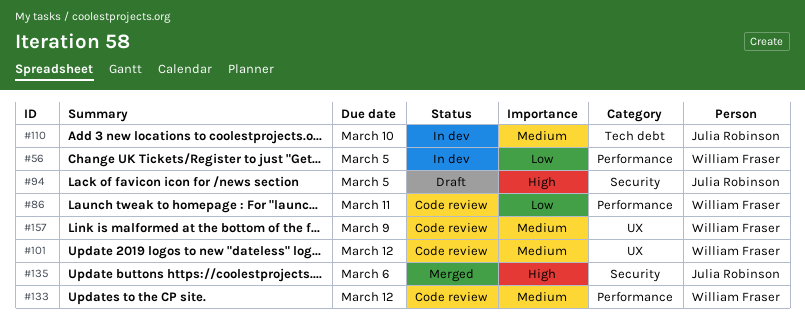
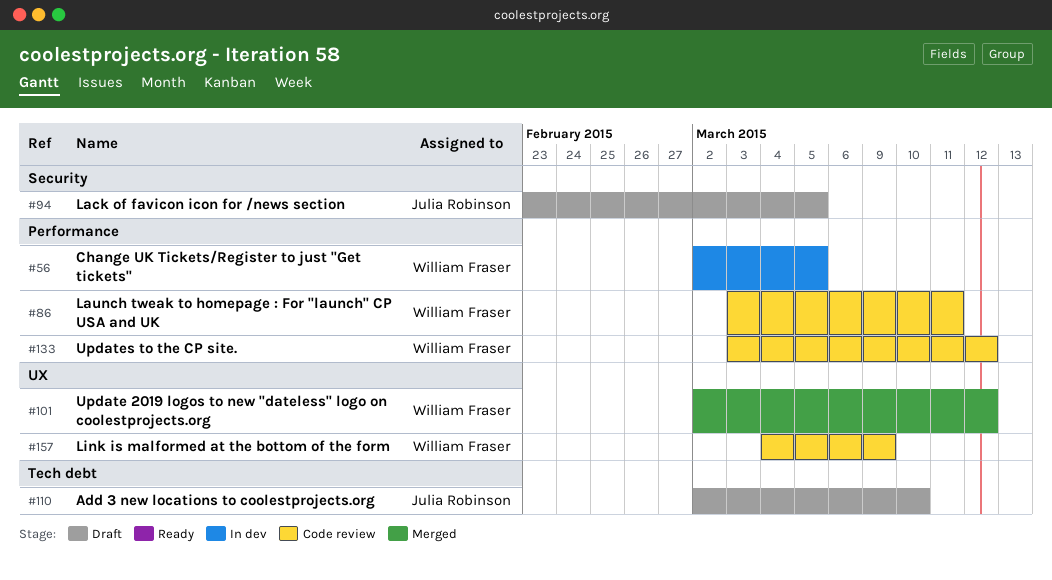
#101, status: Code review -> Merged
#110, status: In dev -> Draft
#135: present -> none

